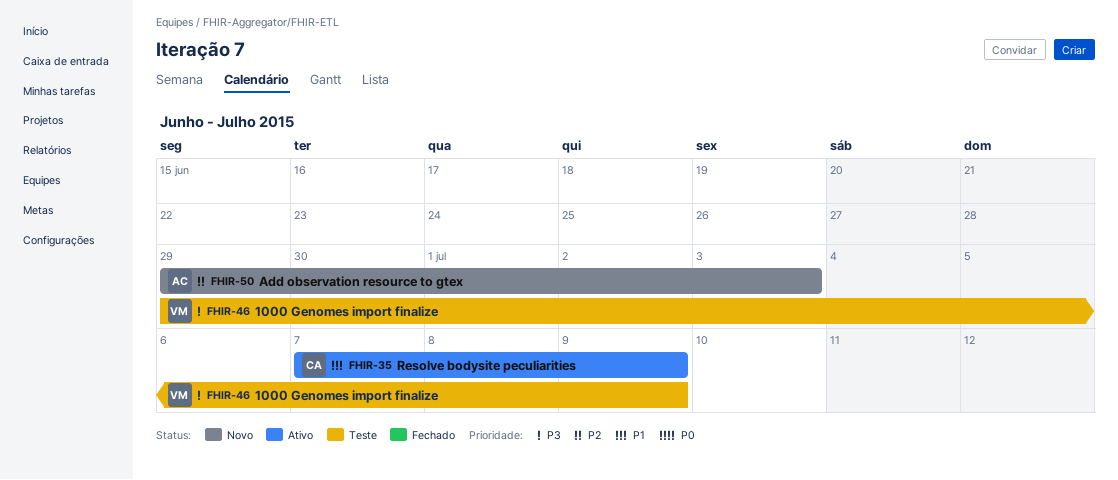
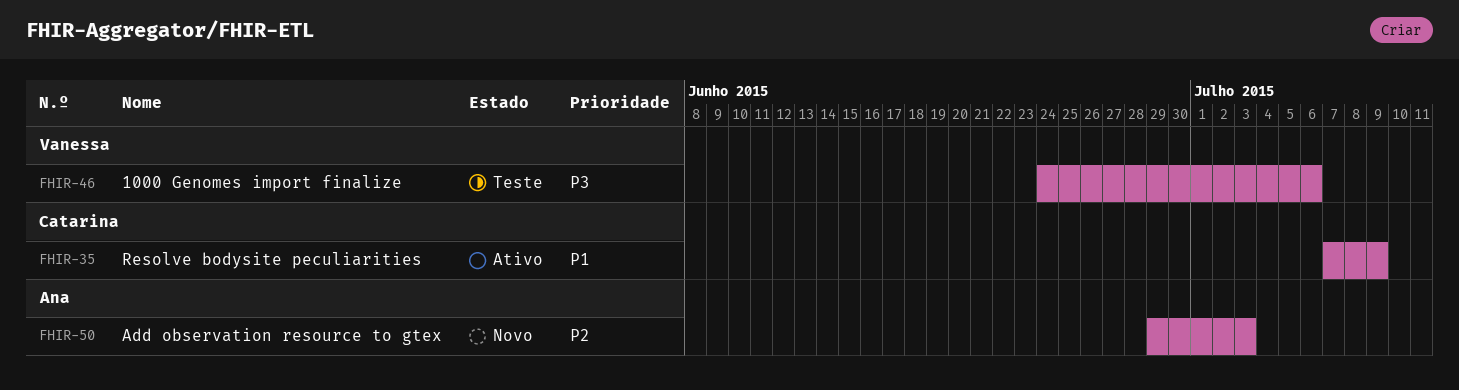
FHIR-46, start: Jun 29 -> Jun 24
FHIR-46, due: Jul 9 -> Jul 6

